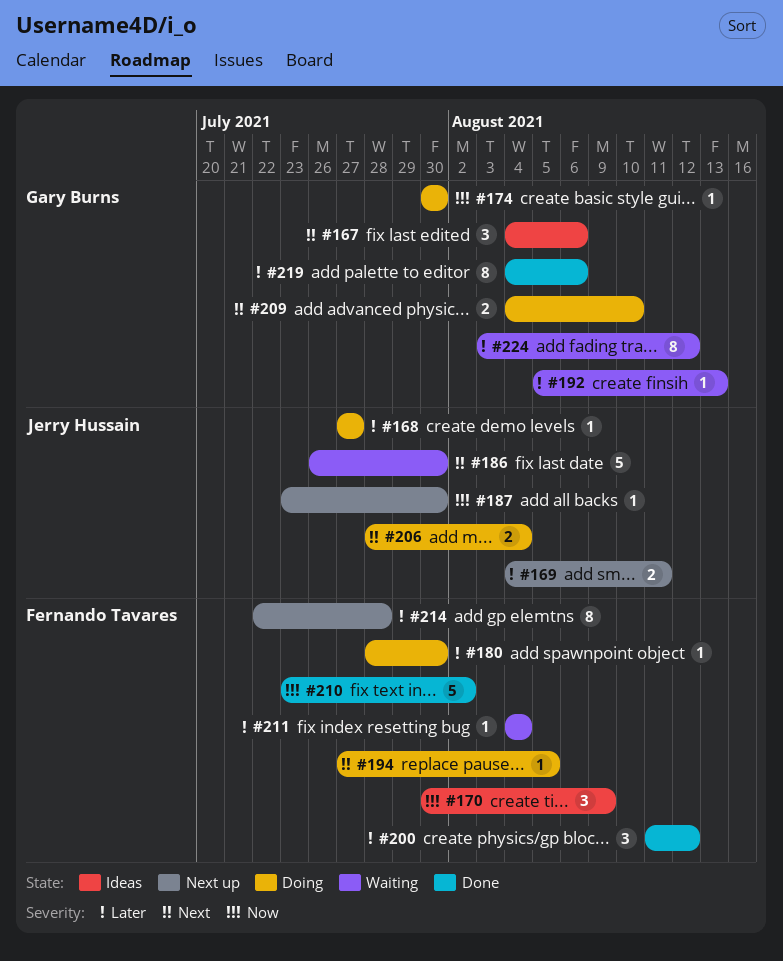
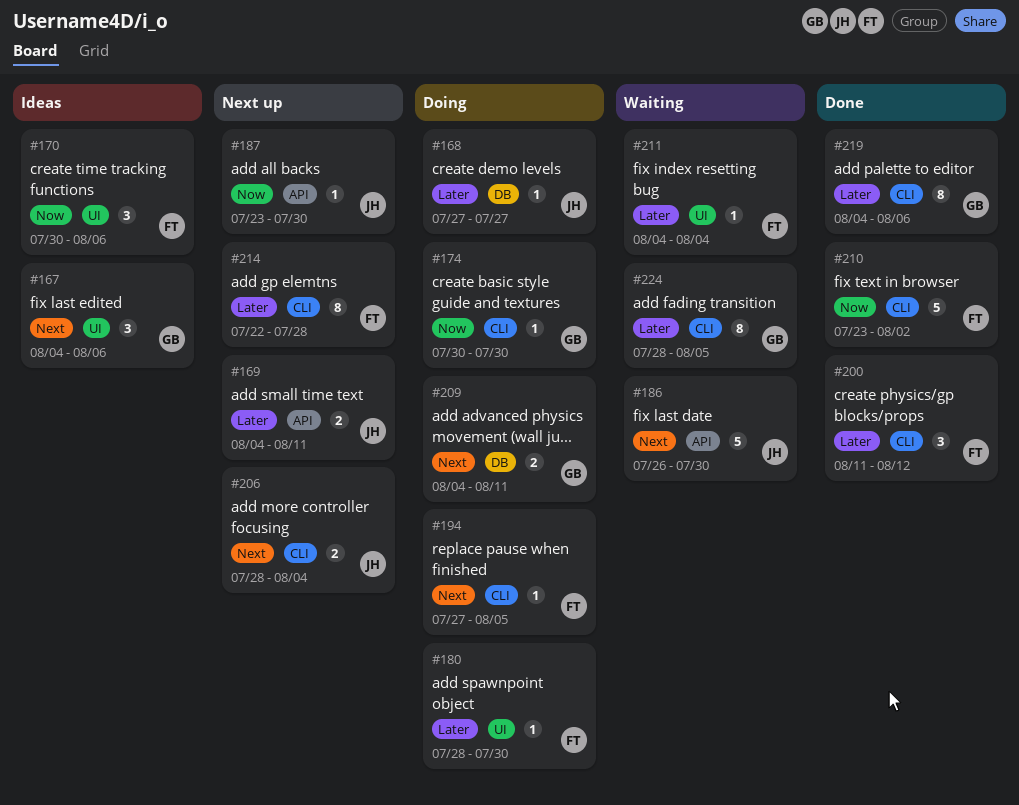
#170, due: Aug 9 -> Aug 6
#192: present -> none
#206, status: Doing -> Next up
#209, due: Aug 10 -> Aug 11
#224, start: Aug 3 -> Jul 28
#224, due: Aug 12 -> Aug 5

